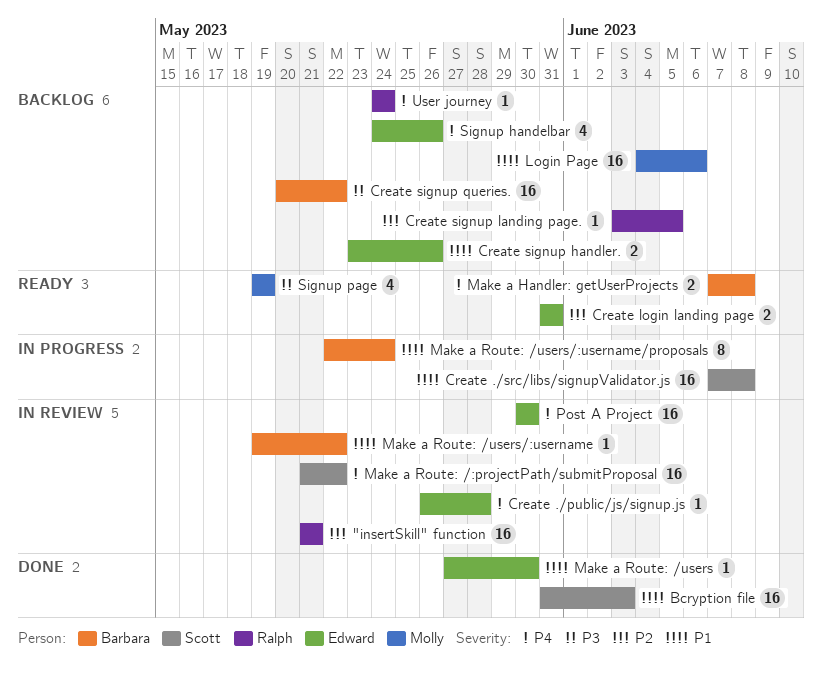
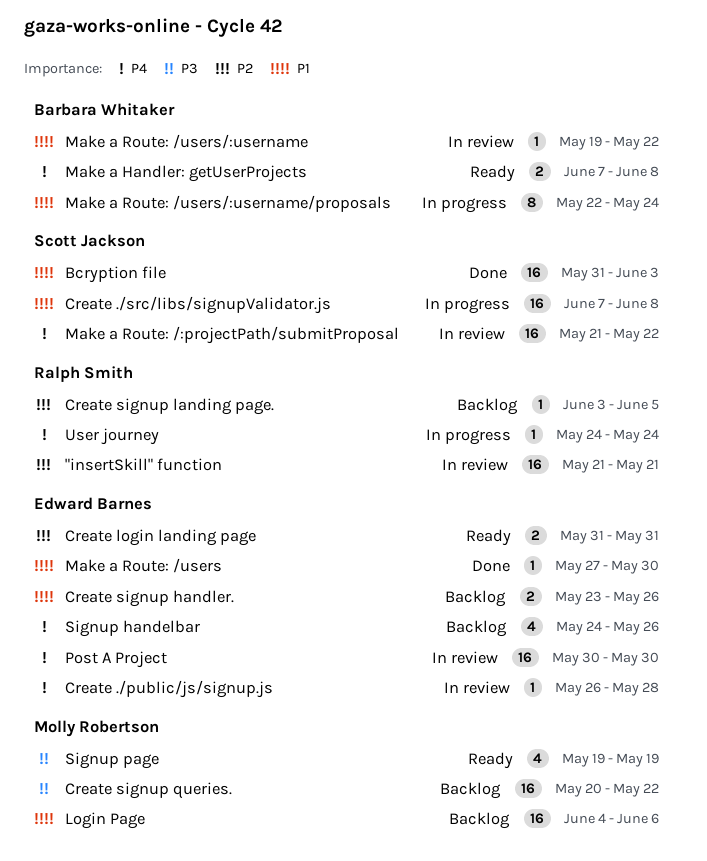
Create signup queries., owner: Barbara Whitaker -> Molly Robertson
User journey, status: Backlog -> In progress

